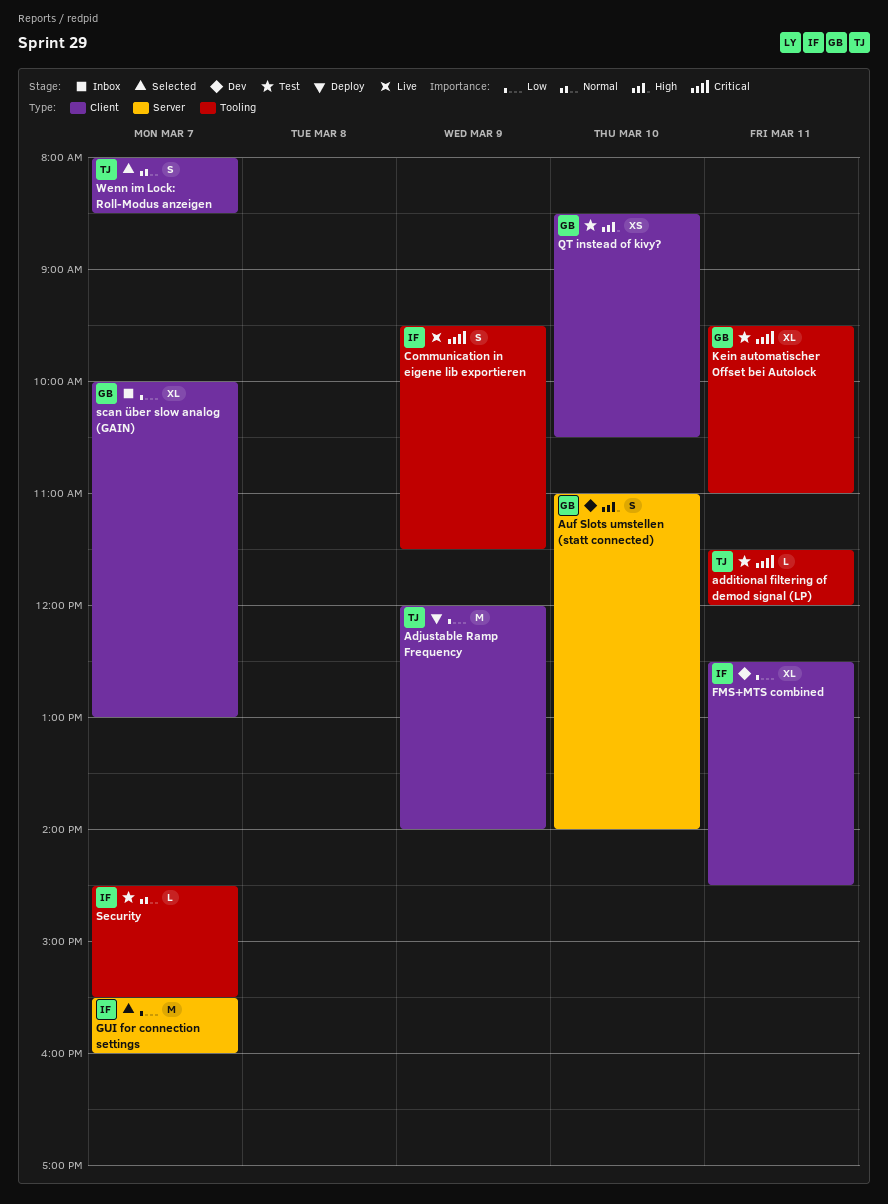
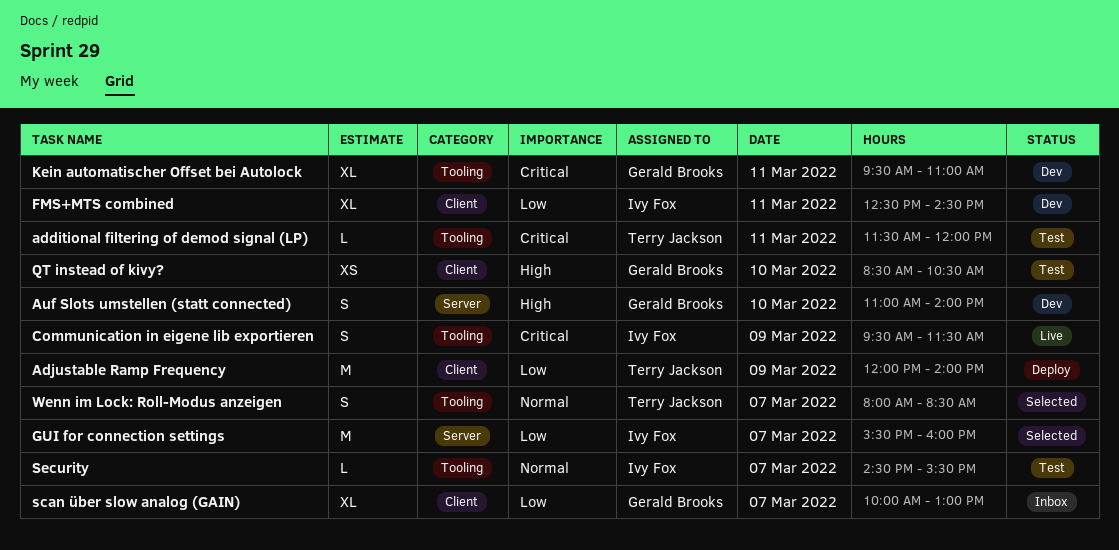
Kein automatischer Offset bei Autolock, status: Test -> Dev
Wenn im Lock: Roll-Modus anzeigen, label: Client -> Tooling

